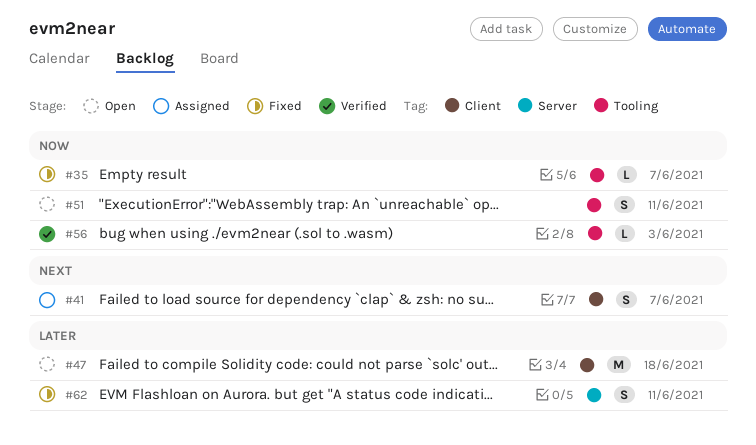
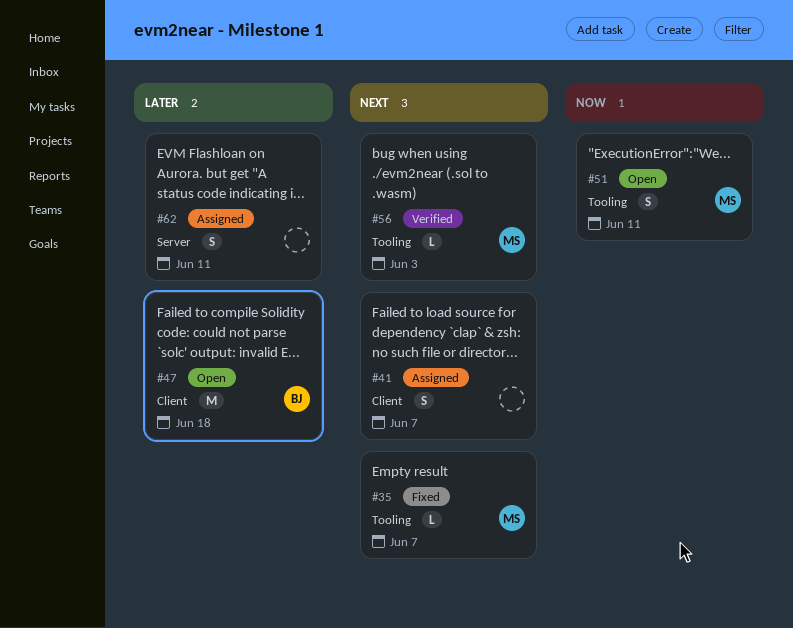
#35, priority: Now -> Next
#56, priority: Now -> Next
#62, status: Fixed -> Assigned

